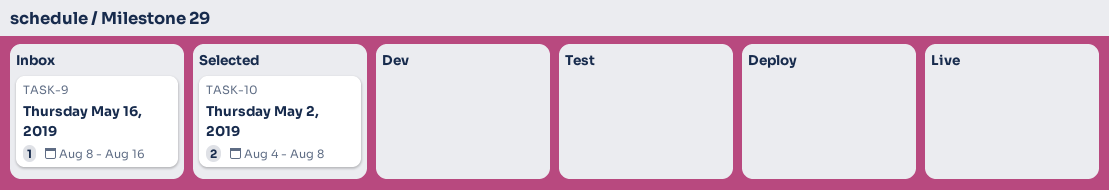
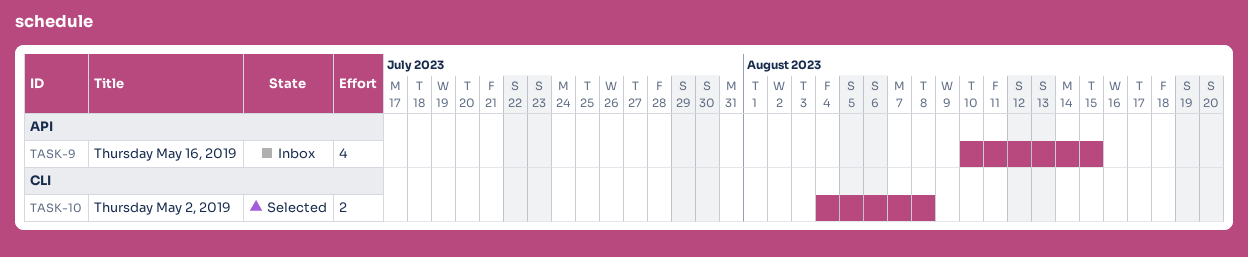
TASK-9, estimate: 1 -> 4
TASK-9, start: Aug 8 -> Aug 10
TASK-9, due: Aug 16 -> Aug 15

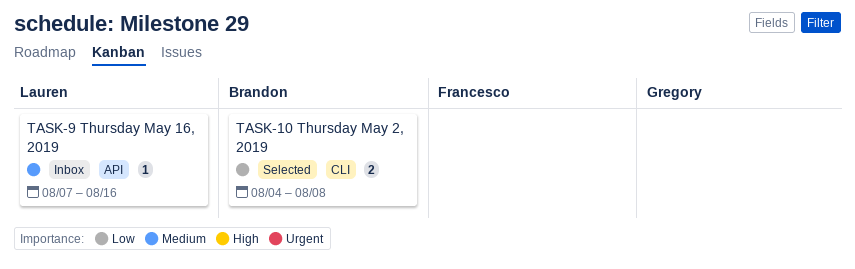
TASK-9, estimate: 4 -> 1
TASK-9, start: Aug 10 -> Aug 7
TASK-9, due: Aug 15 -> Aug 16

